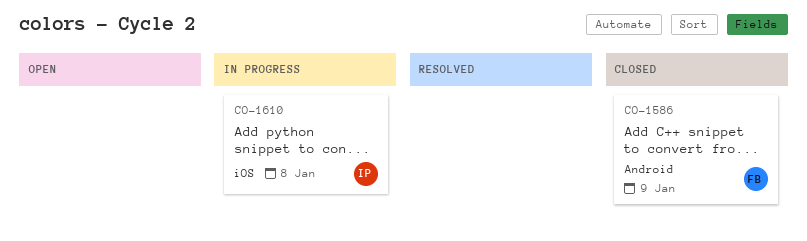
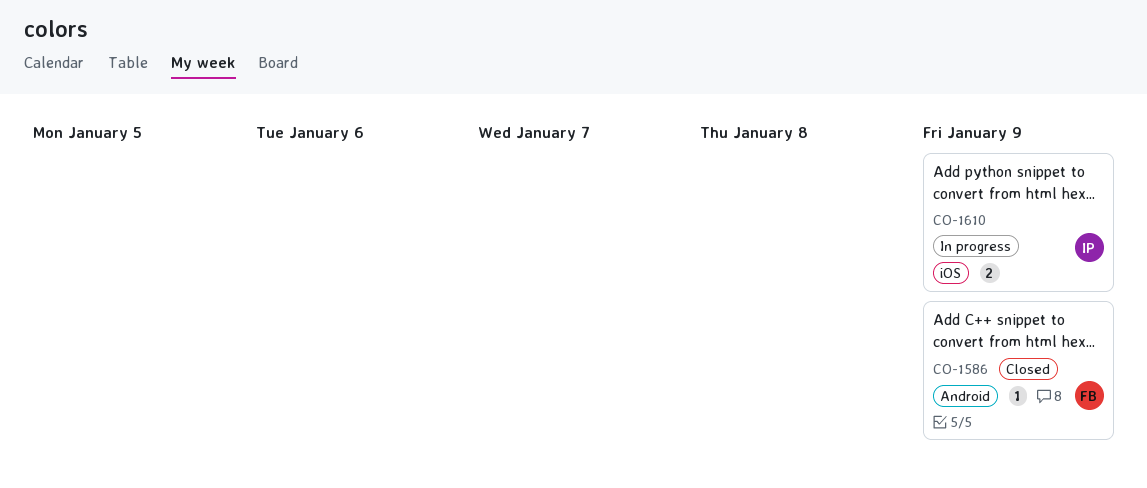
CO-1610, due: Jan 8 -> Jan 9

